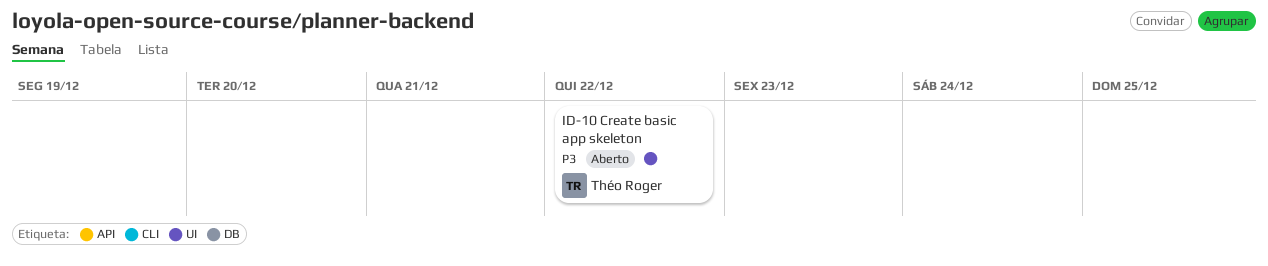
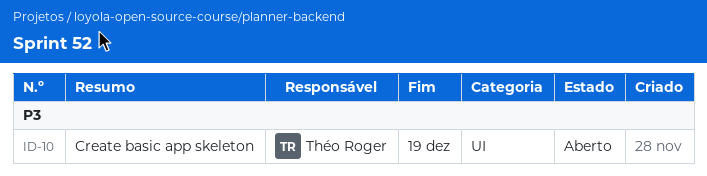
ID-10, due: Dec 22 -> Dec 19

